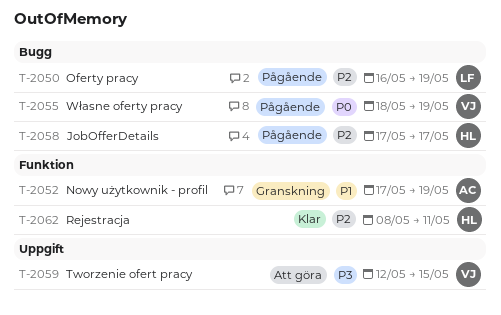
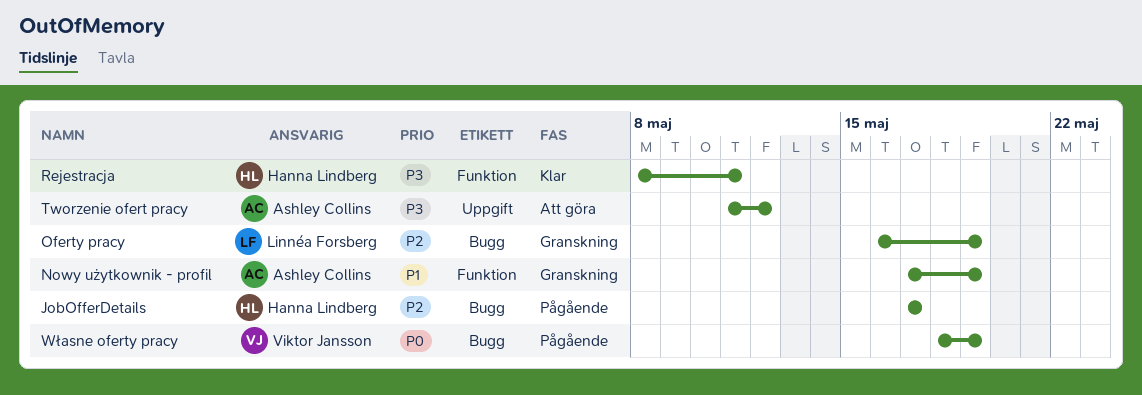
Oferty pracy, status: Pågående -> Granskning
Rejestracja, priority: P2 -> P3
Tworzenie ofert pracy, owner: Viktor Jansson -> Ashley Collins
Tworzenie ofert pracy, start: May 12 -> May 11
Tworzenie ofert pracy, due: May 15 -> May 12

